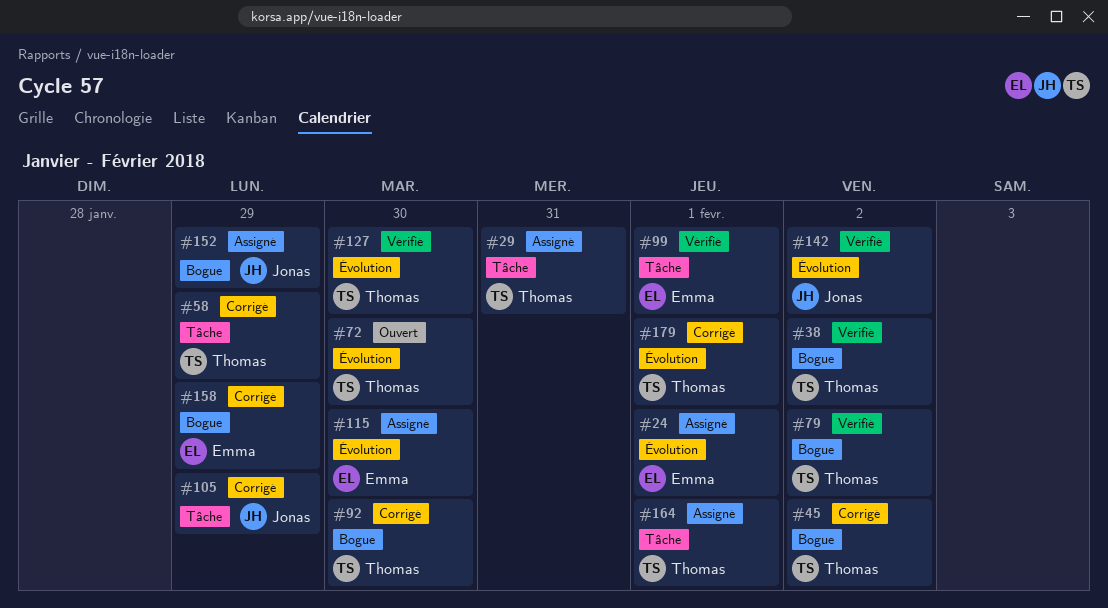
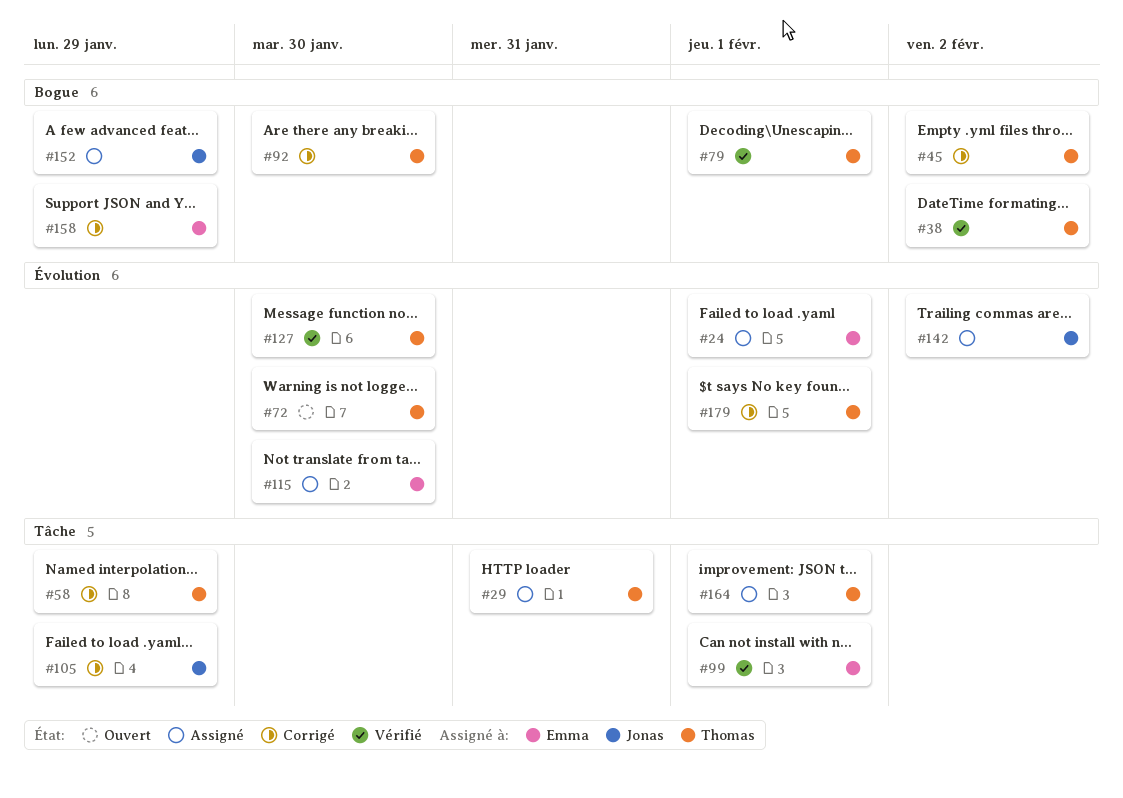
#79, due: Feb 2 -> Feb 1
#142, status: Vérifié -> Assigné

